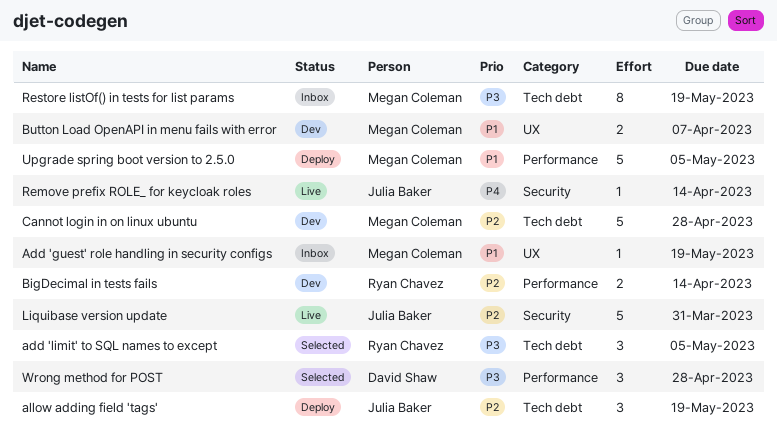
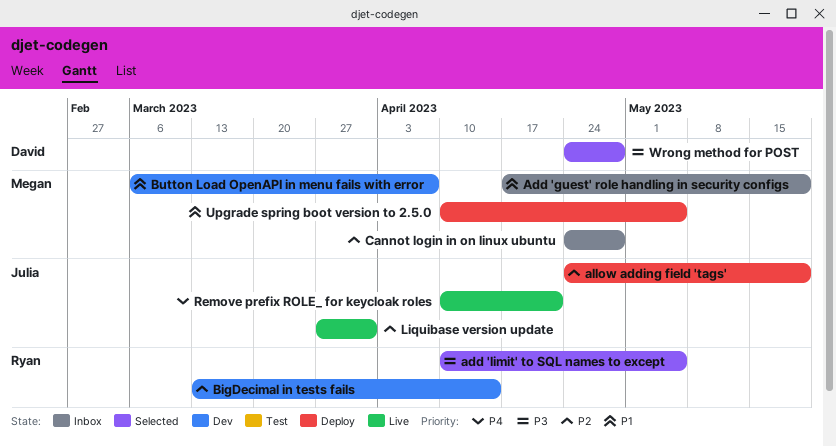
Cannot login in on linux ubuntu, status: Dev -> Inbox
Remove prefix ROLE_ for keycloak roles, due: Apr 14 -> Apr 21
Restore listOf() in tests for list params: present -> none

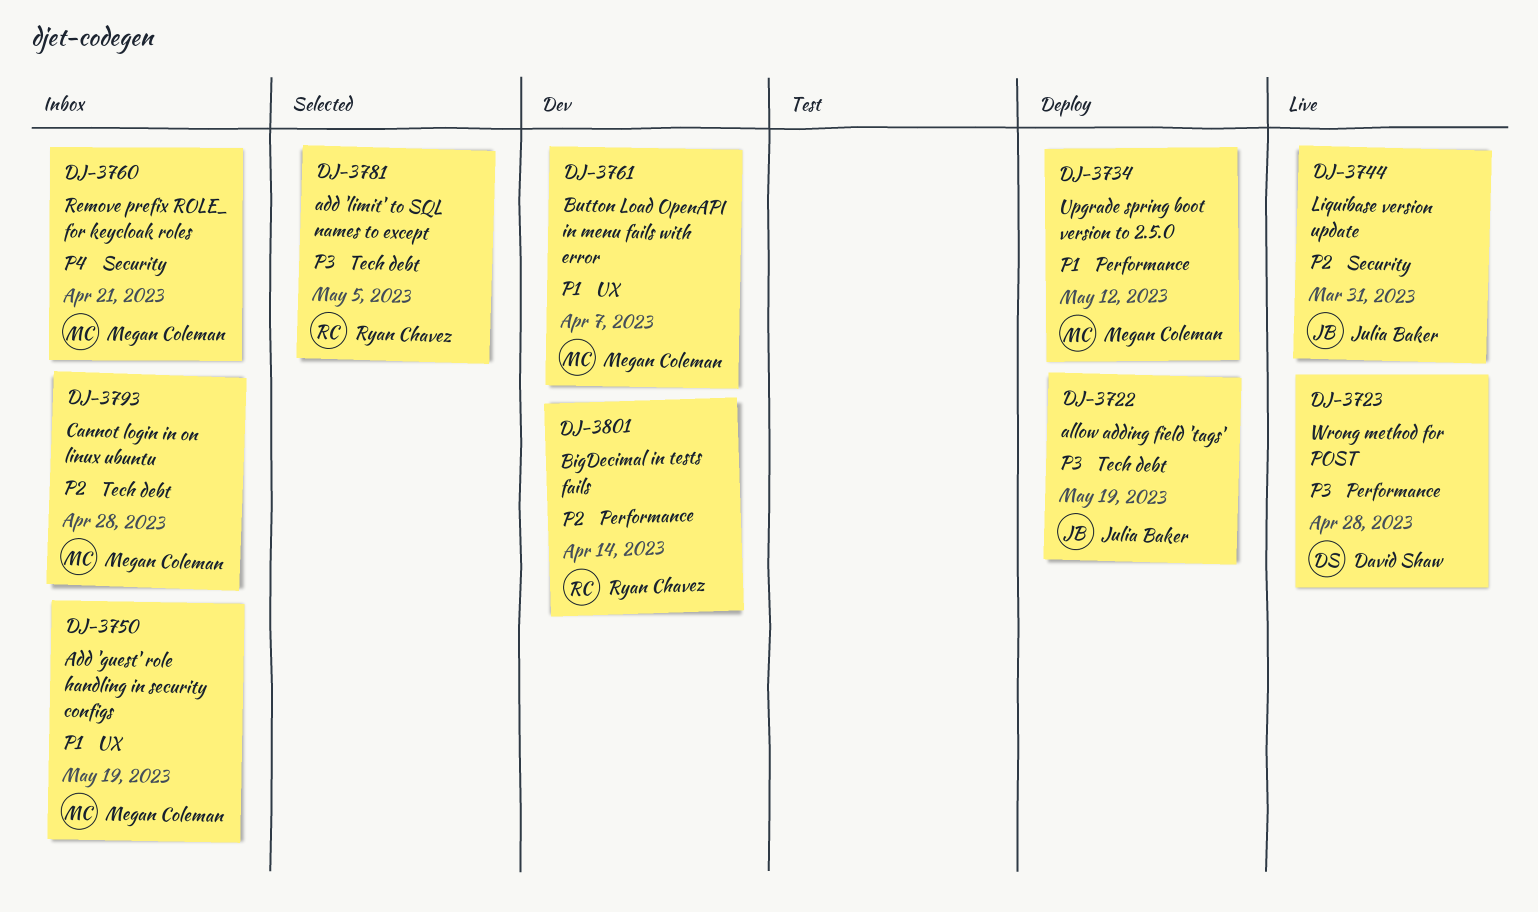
allow adding field 'tags', priority: P2 -> P3
Remove prefix ROLE_ for keycloak roles, status: Live -> Inbox
Remove prefix ROLE_ for keycloak roles, owner: Julia Baker -> Megan Coleman
Upgrade spring boot version to 2.5.0, due: May 5 -> May 12
Wrong method for POST, status: Selected -> Live

